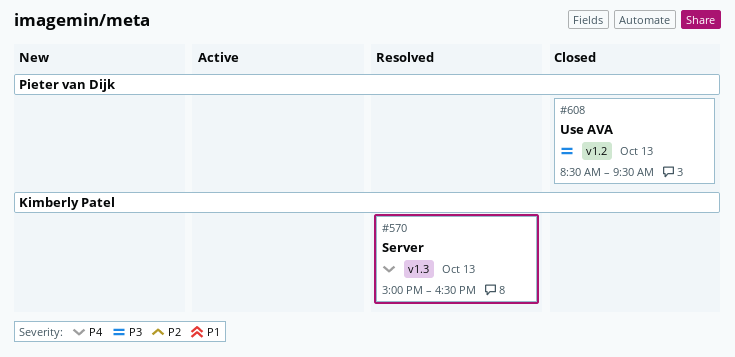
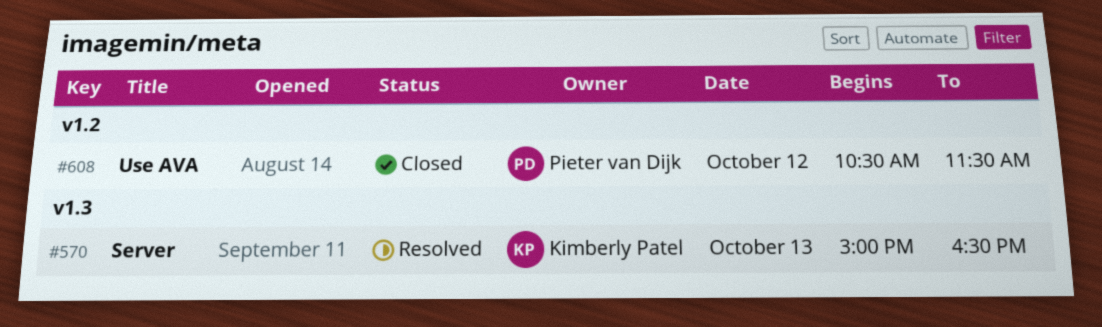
#608, day: Oct 13 -> Oct 12
#608, begins: 08:30 -> 10:30
#608, ends: 09:30 -> 11:30

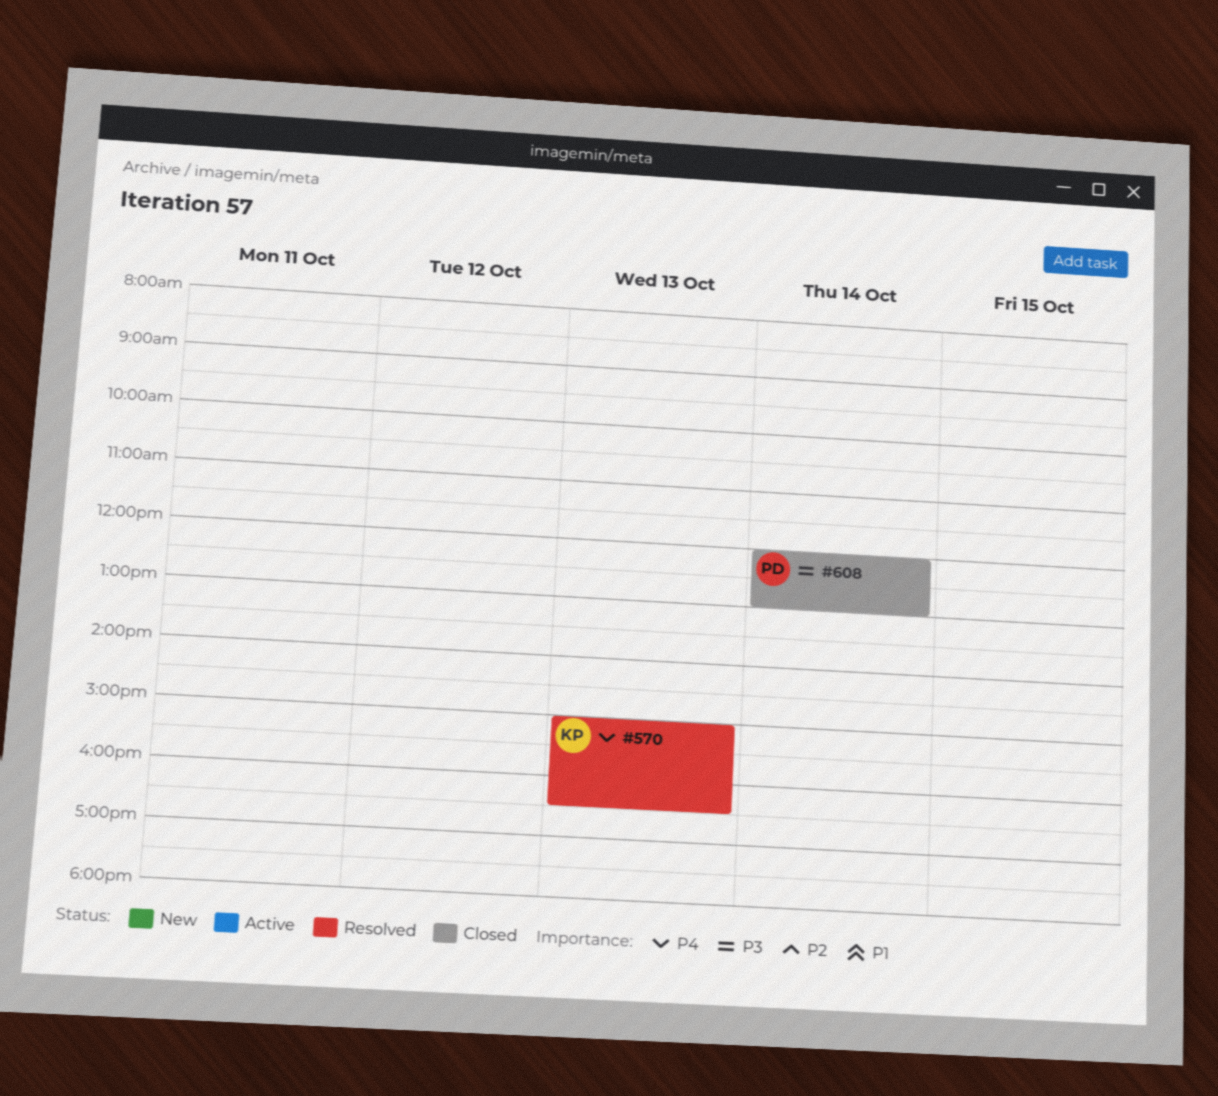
#608, day: Oct 12 -> Oct 14
#608, begins: 10:30 -> 12:00
#608, ends: 11:30 -> 13:00

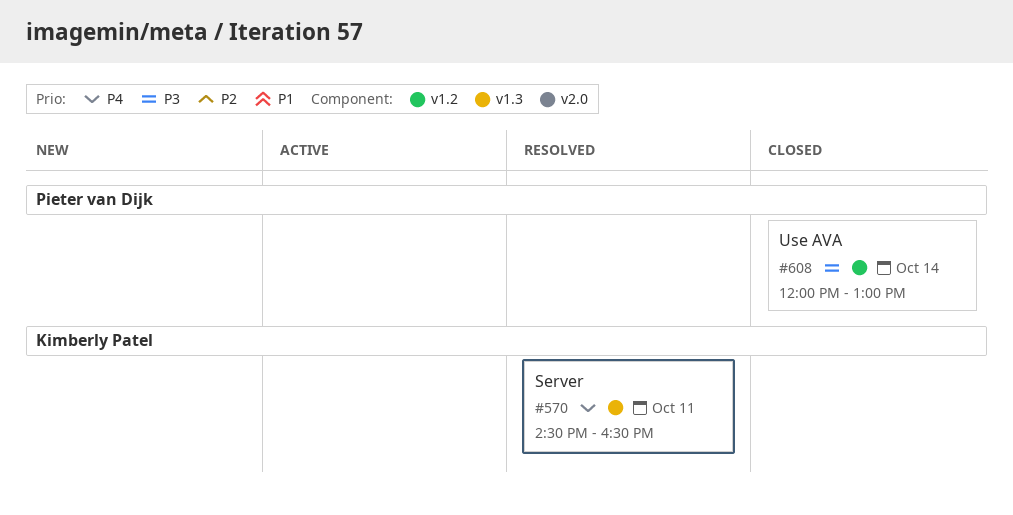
#570, day: Oct 13 -> Oct 11
#570, begins: 15:00 -> 14:30

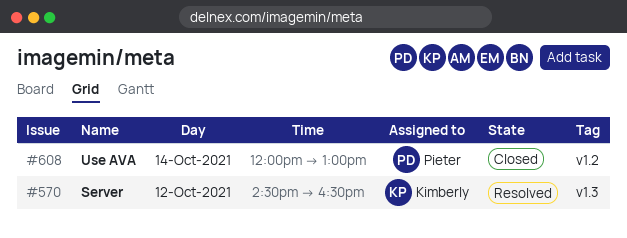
#570, day: Oct 11 -> Oct 12

